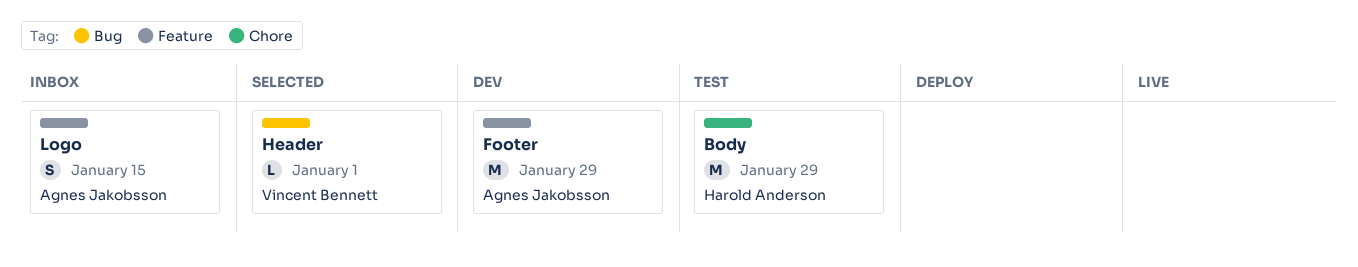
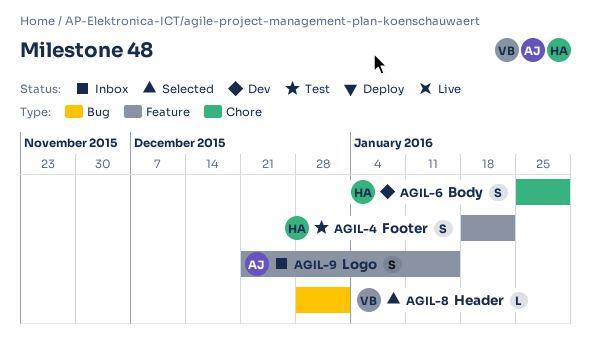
Body, status: Test -> Dev
Body, estimate: M -> S
Footer, status: Dev -> Test
Footer, owner: Agnes Jakobsson -> Harold Anderson
Footer, estimate: M -> S
Footer, due: Jan 29 -> Jan 22

